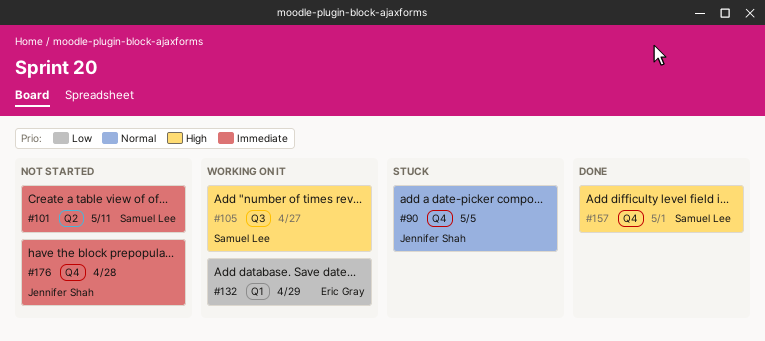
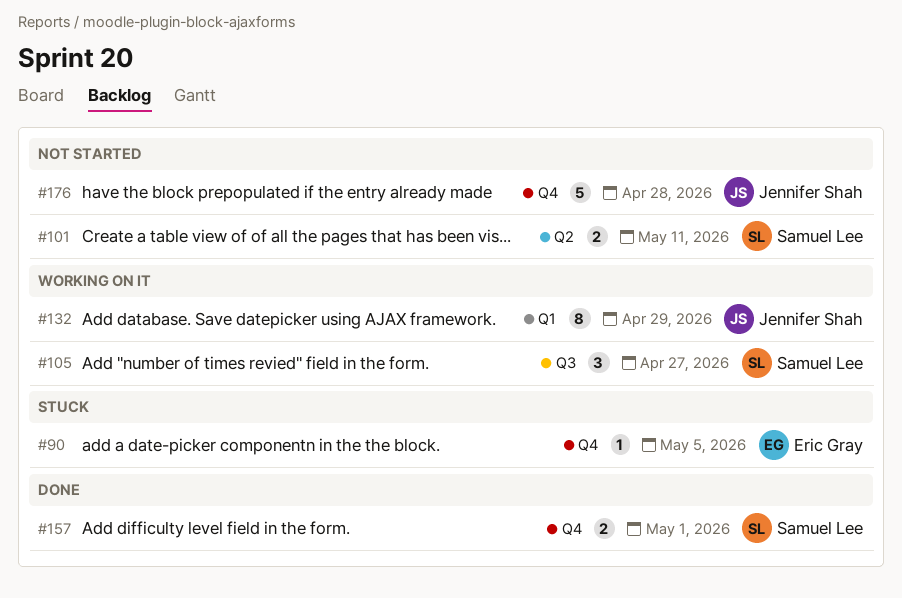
#90, owner: Jennifer Shah -> Eric Gray
#132, owner: Eric Gray -> Jennifer Shah

